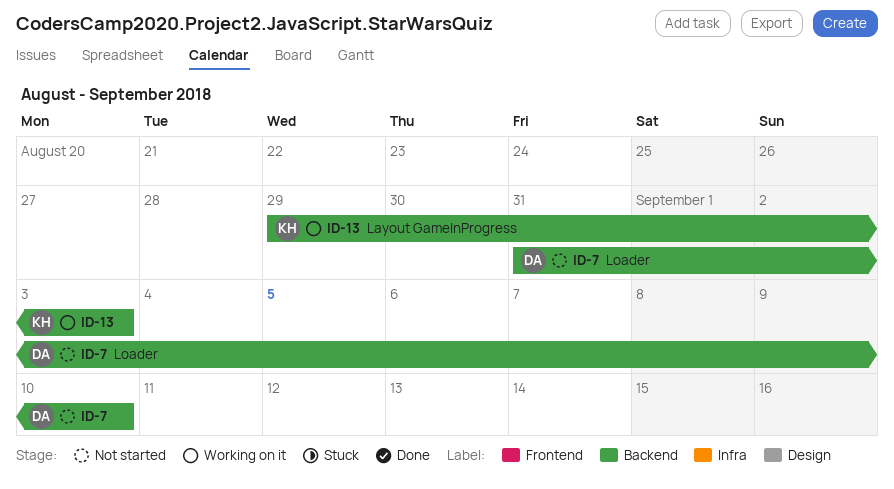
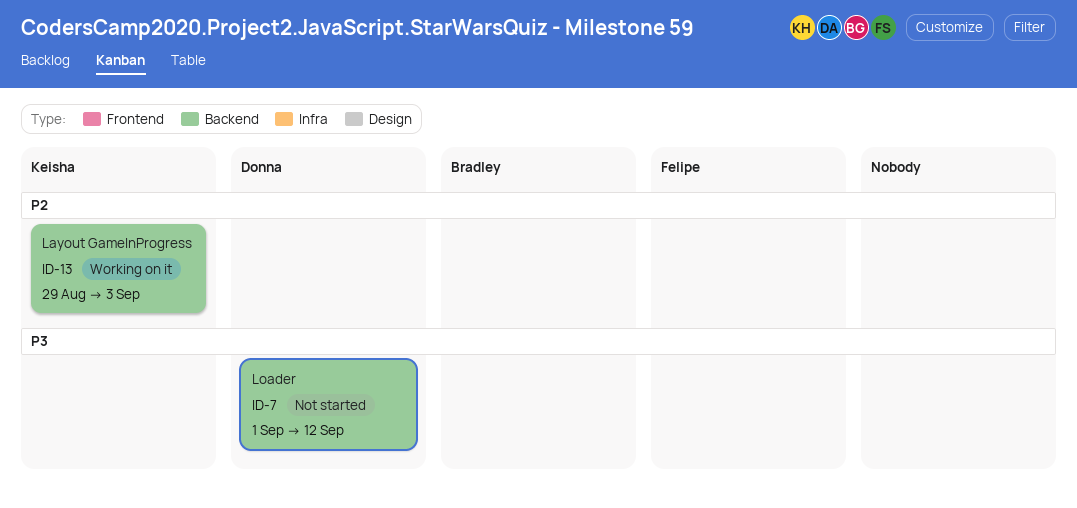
ID-7, start: Aug 31 -> Sep 1
ID-7, due: Sep 10 -> Sep 12

